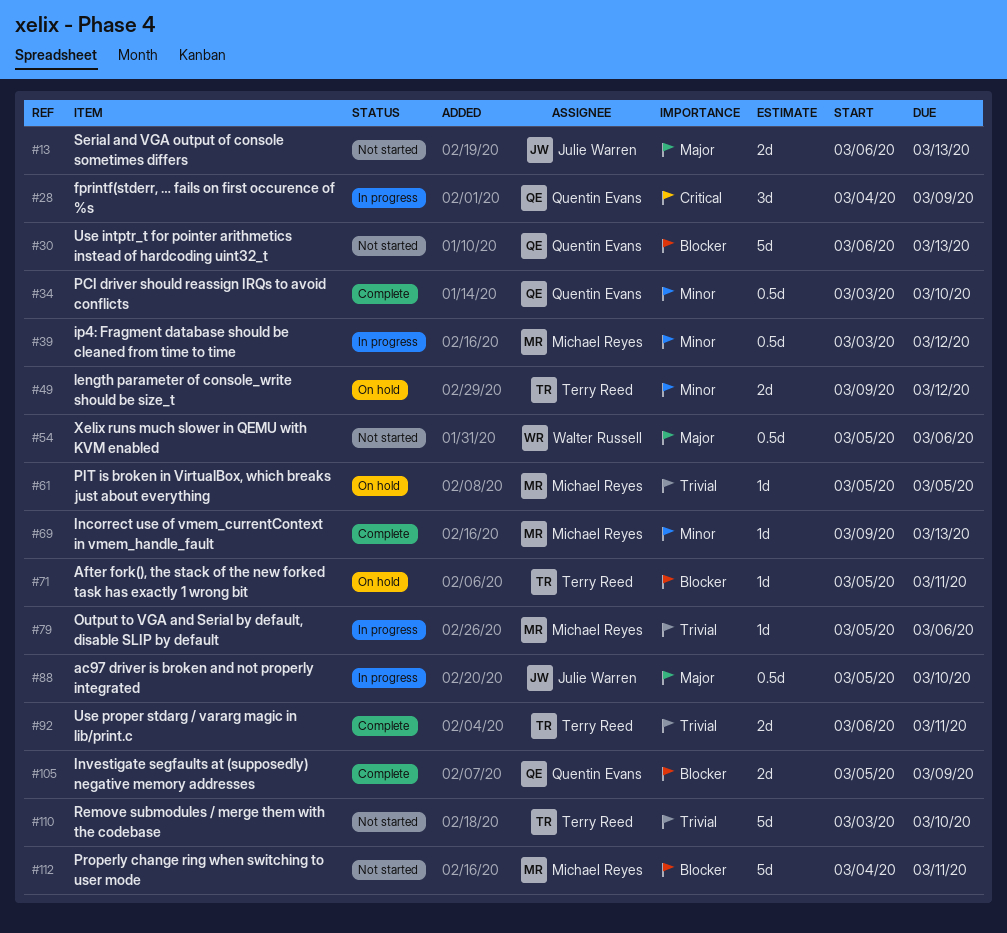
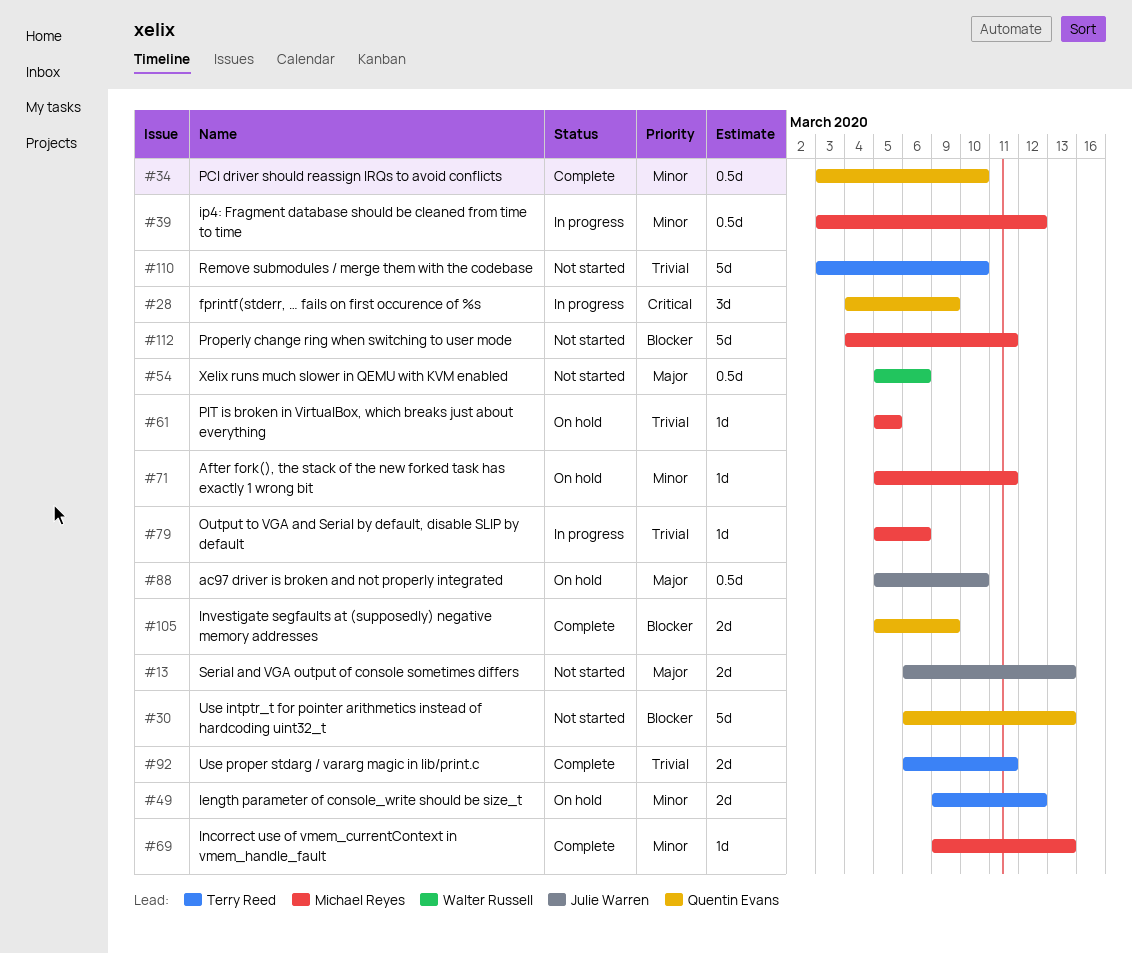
#71, owner: Terry Reed -> Michael Reyes
#71, priority: Blocker -> Minor
#88, status: In progress -> On hold

